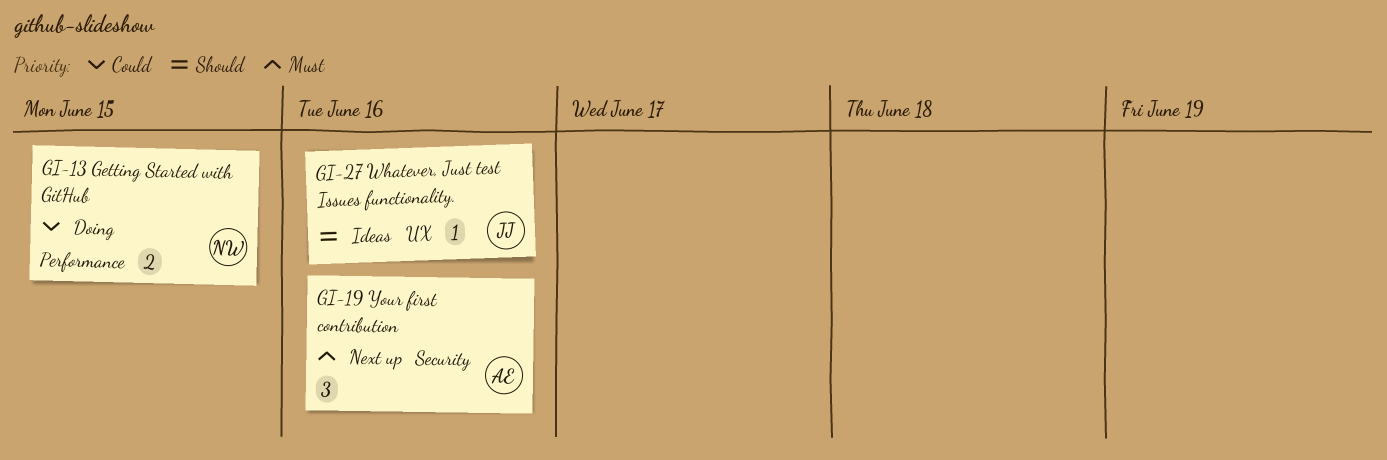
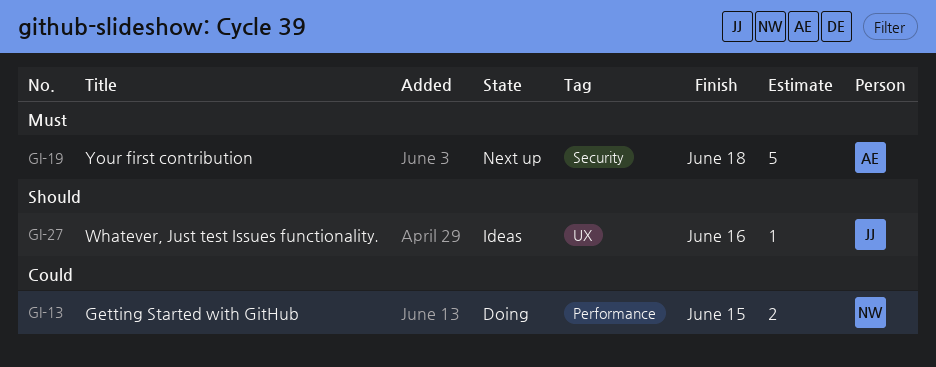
GI-19, estimate: 3 -> 5
GI-19, due: Jun 16 -> Jun 18

